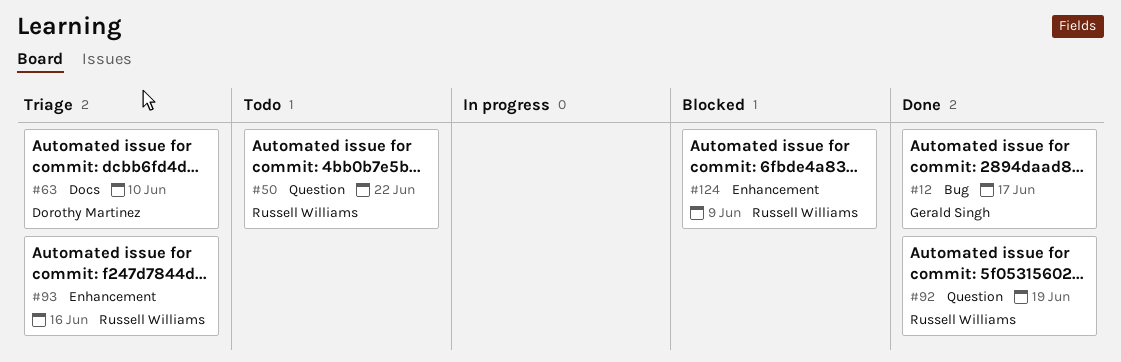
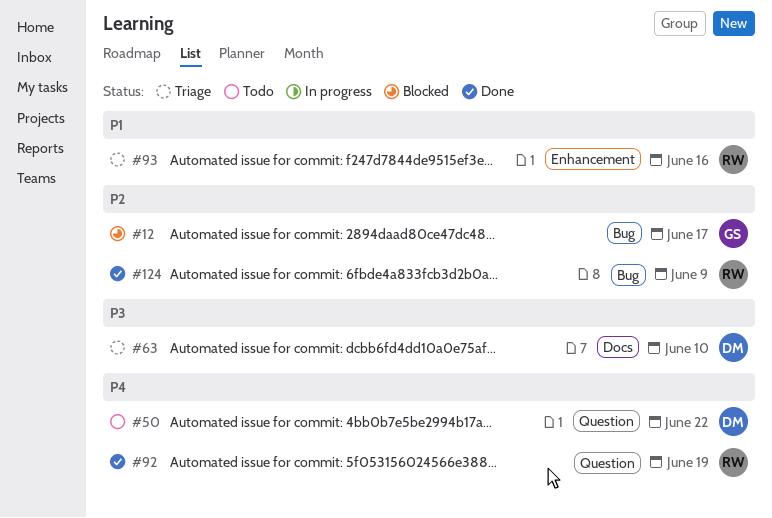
#12, status: Done -> Blocked
#50, owner: Russell Williams -> Dorothy Martinez
#124, status: Blocked -> Done
#124, label: Enhancement -> Bug

